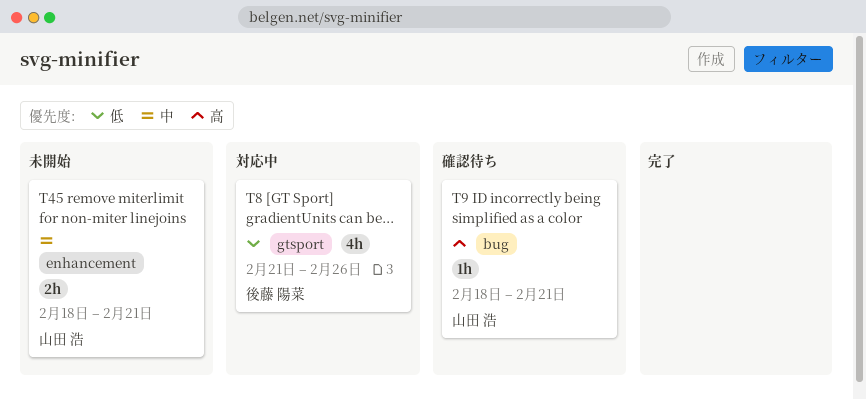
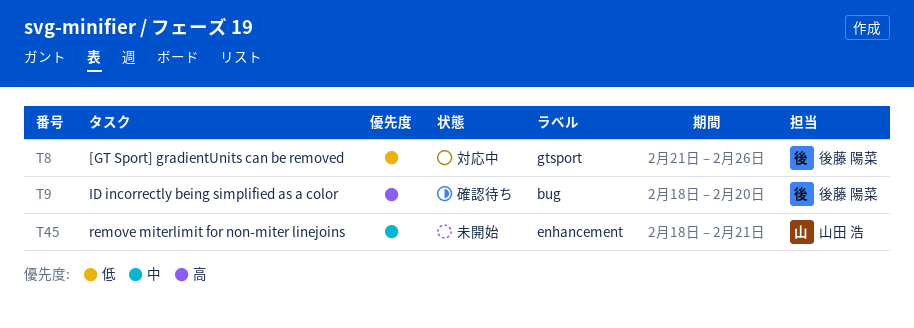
T9, owner: 山田 浩 -> 後藤 陽菜
T9, due: Feb 21 -> Feb 20

